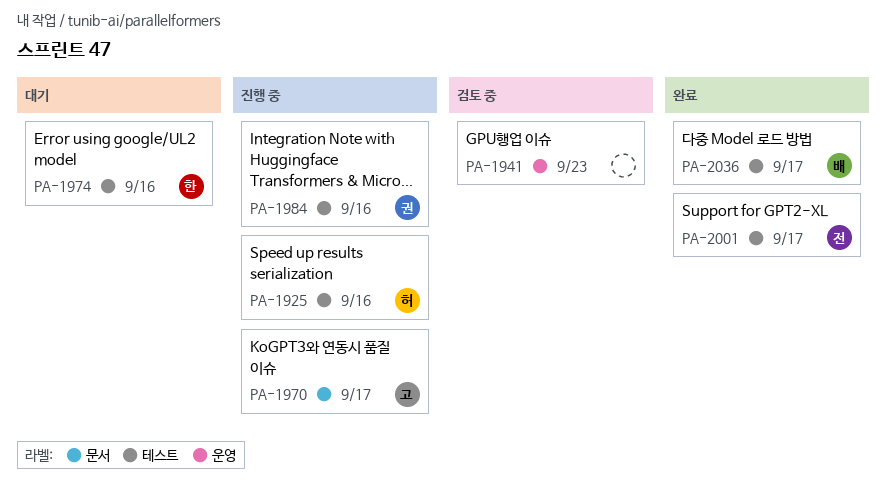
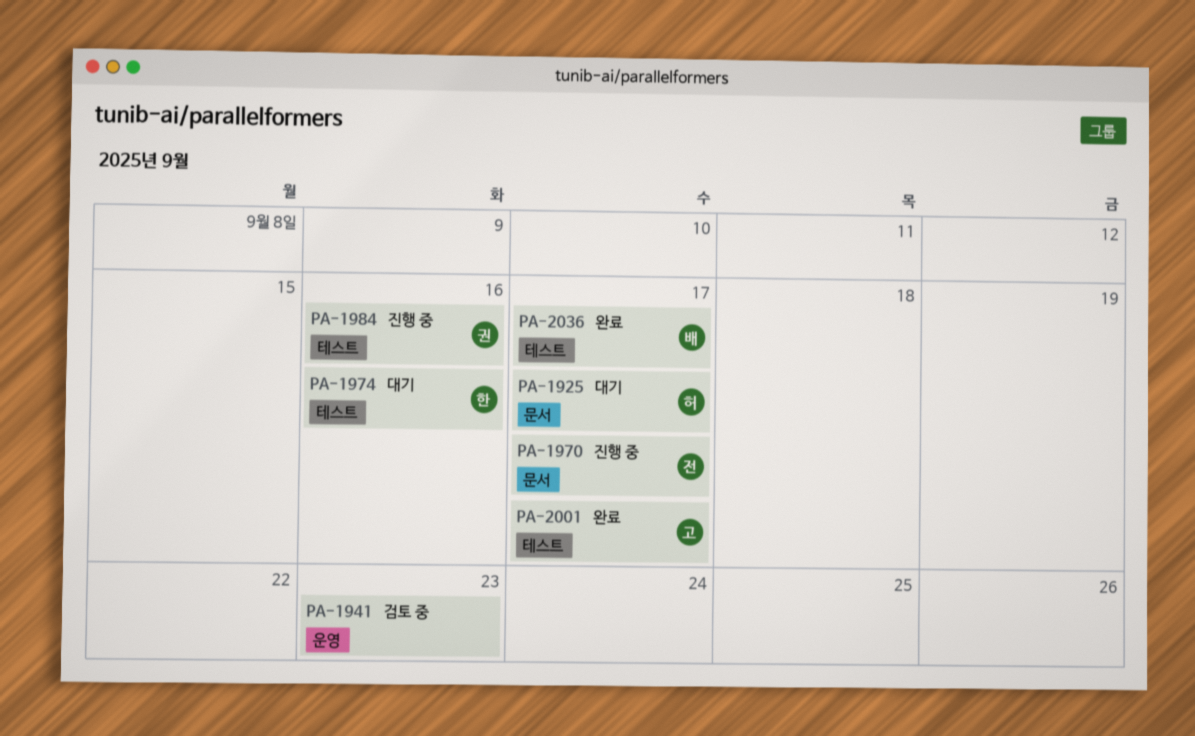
PA-1925, status: 진행 중 -> 대기
PA-1925, label: 테스트 -> 문서
PA-1925, due: Sep 16 -> Sep 17
PA-1970, owner: 고 -> 전
PA-2001, owner: 전 -> 고

